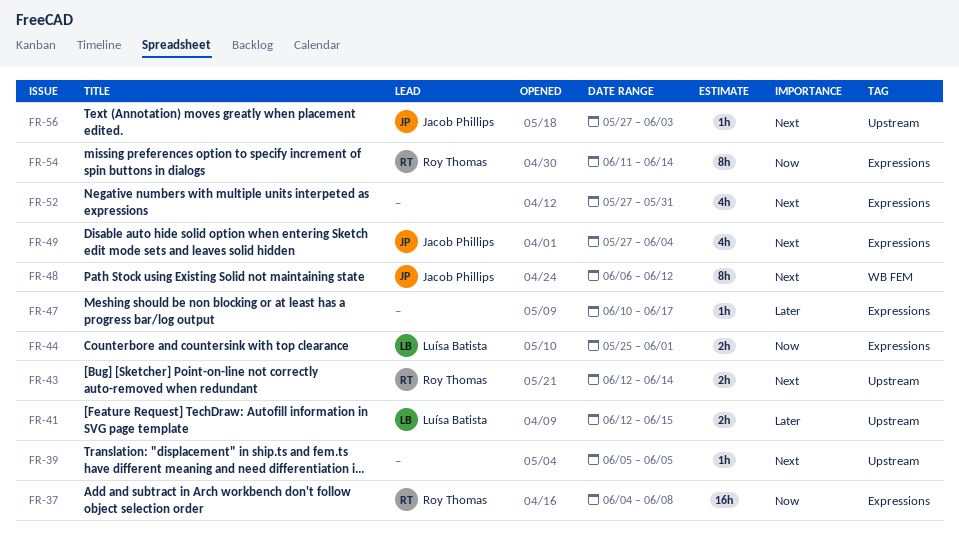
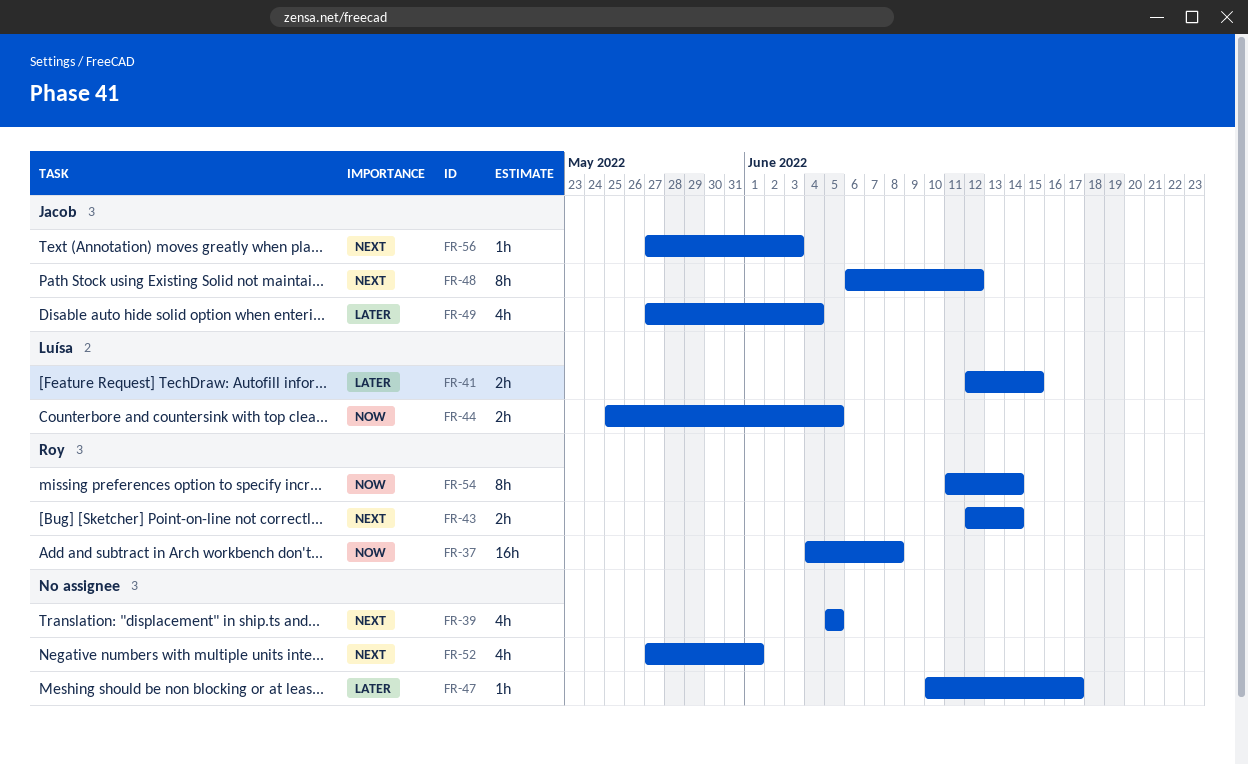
FR-39, estimate: 1h -> 4h
FR-44, due: Jun 1 -> Jun 5
FR-49, priority: Next -> Later
FR-52, due: May 31 -> Jun 1

